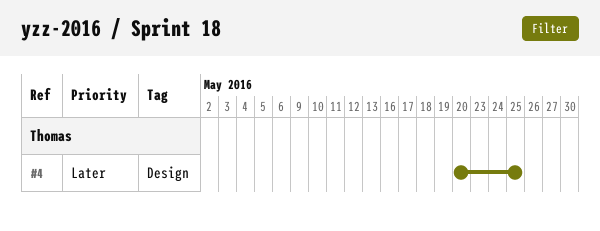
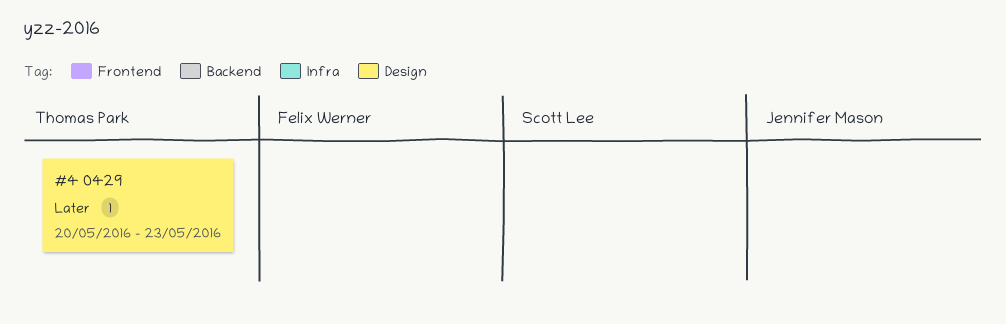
#4, due: May 25 -> May 23

